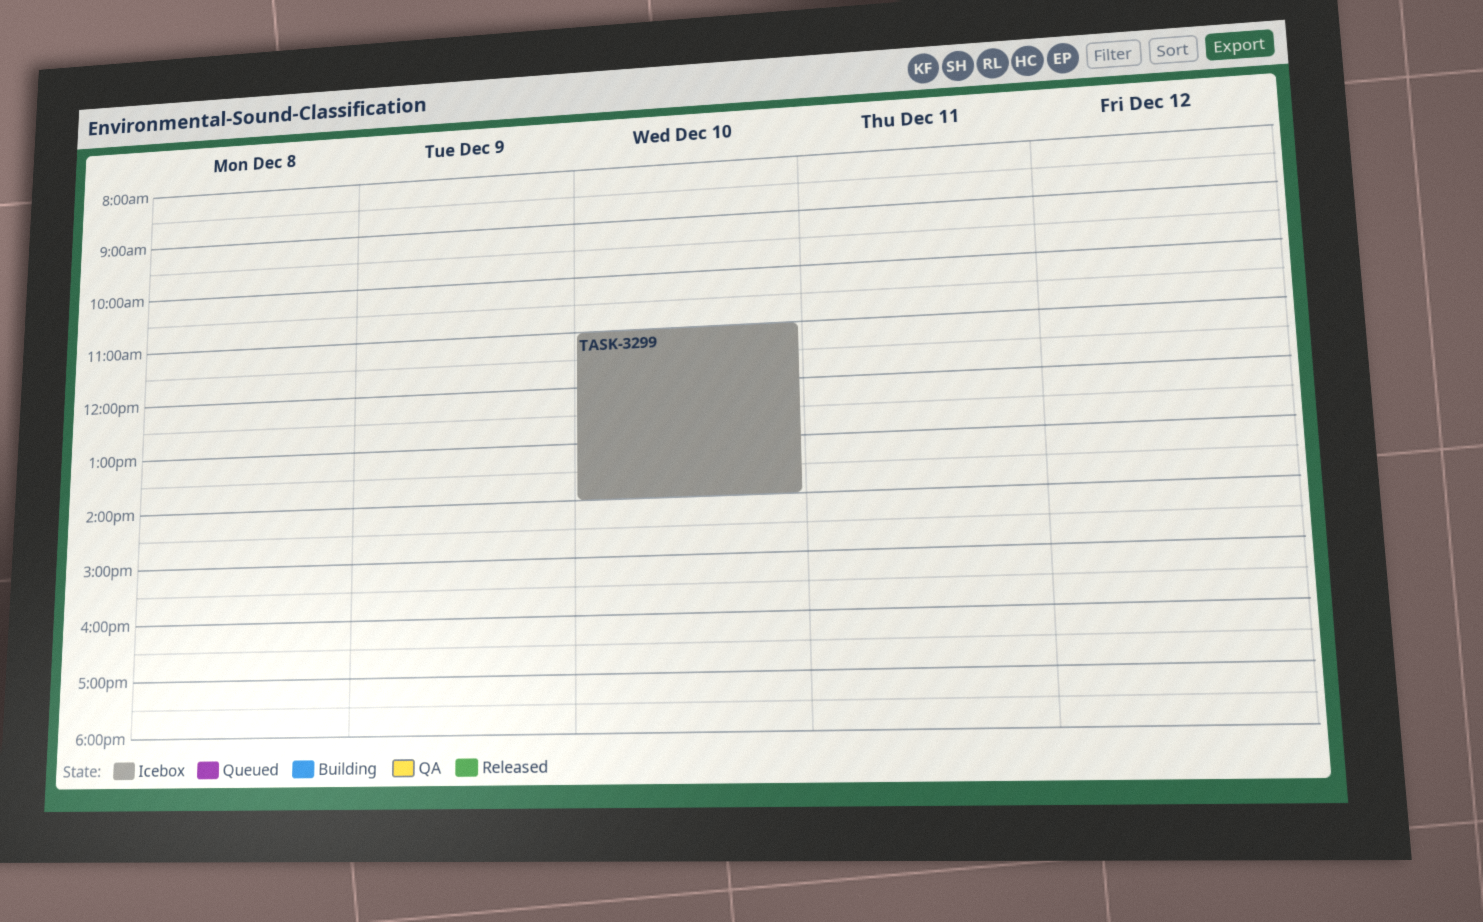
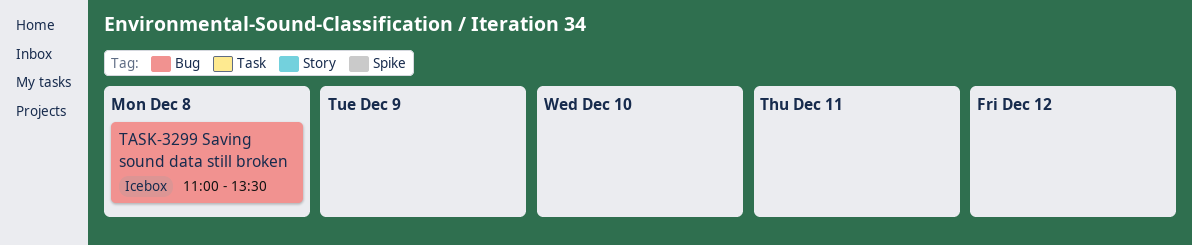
TASK-3299, day: Dec 10 -> Dec 8
TASK-3299, ends: 14:00 -> 13:30

